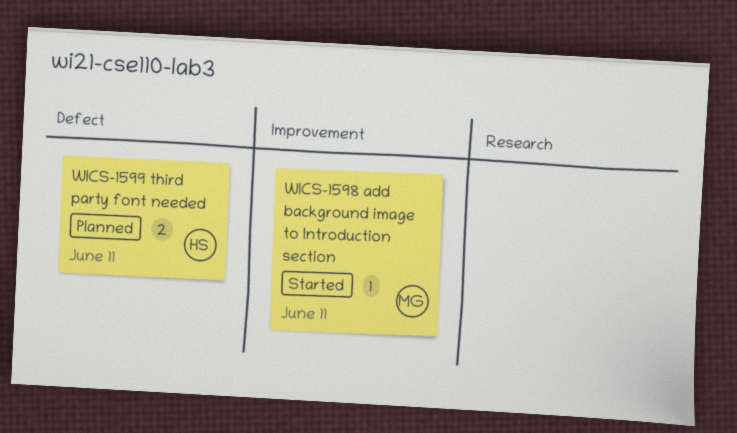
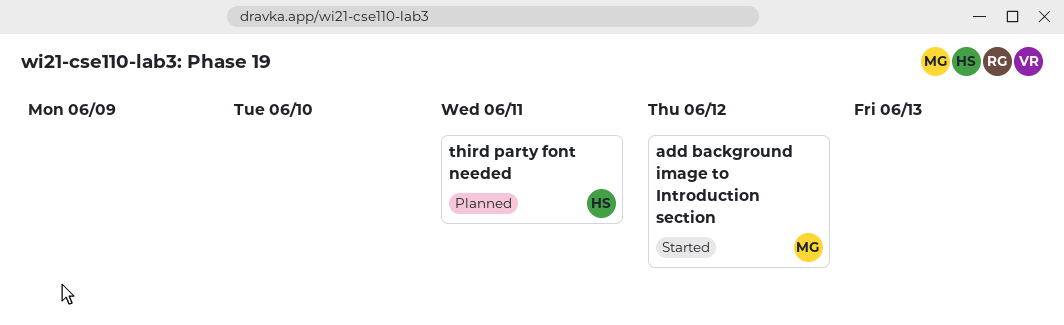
add background image to Introduction section, due: Jun 11 -> Jun 12

